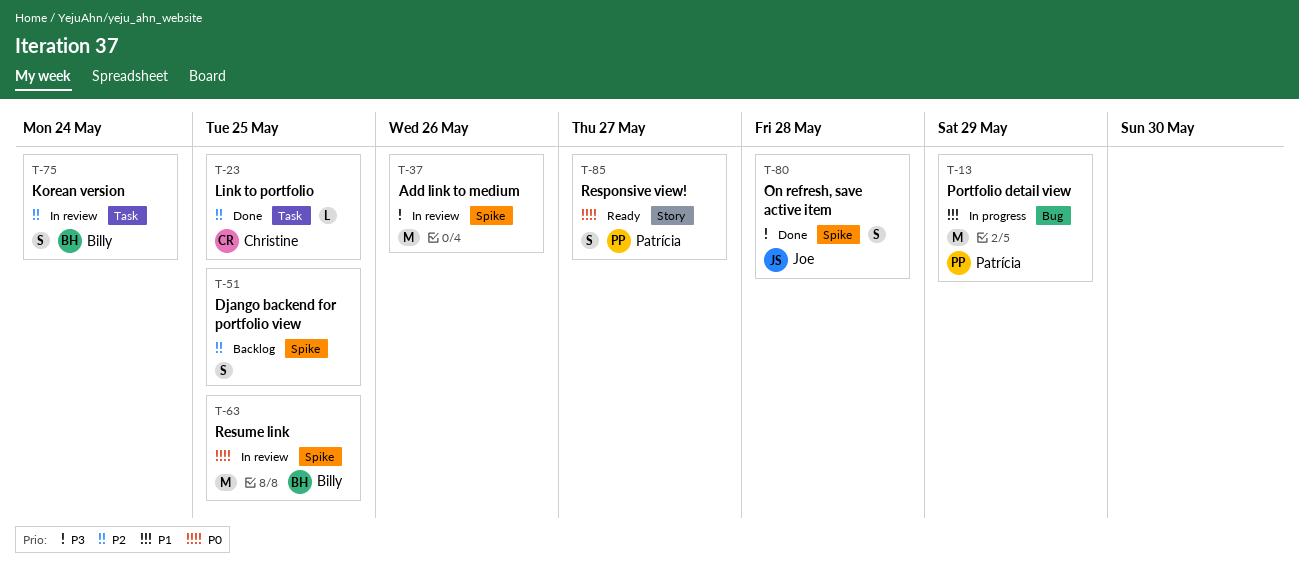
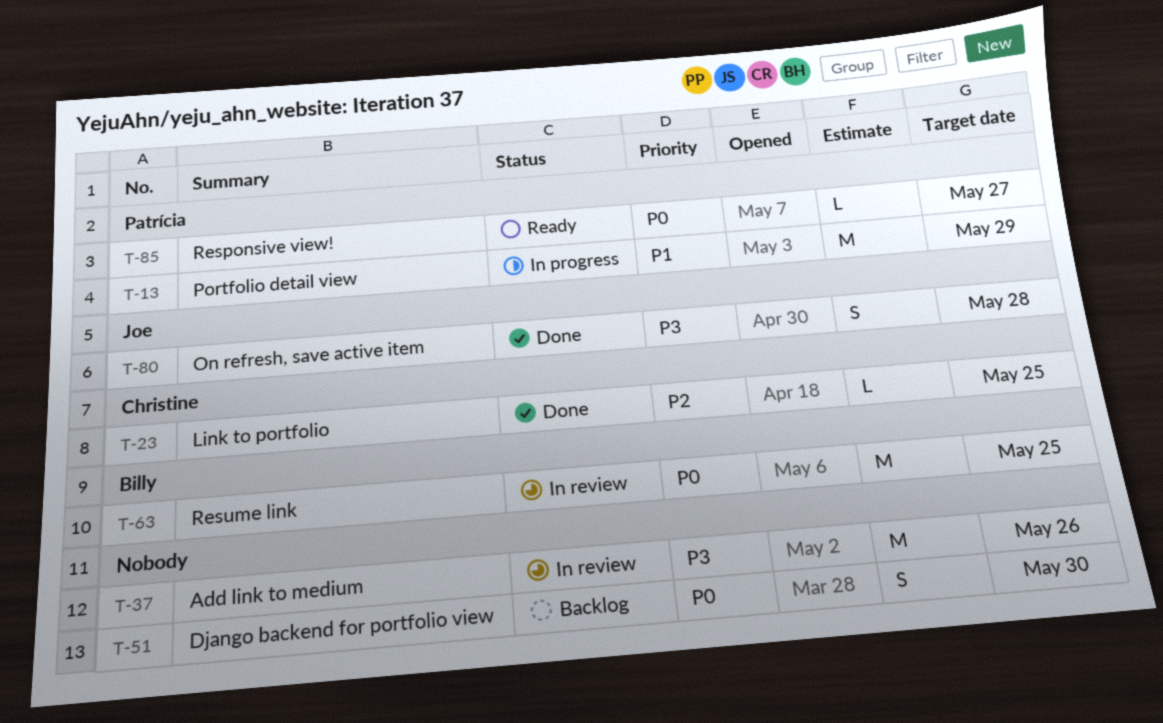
T-51, priority: P2 -> P0
T-51, due: May 25 -> May 30
T-75: present -> none
T-85, estimate: S -> L

